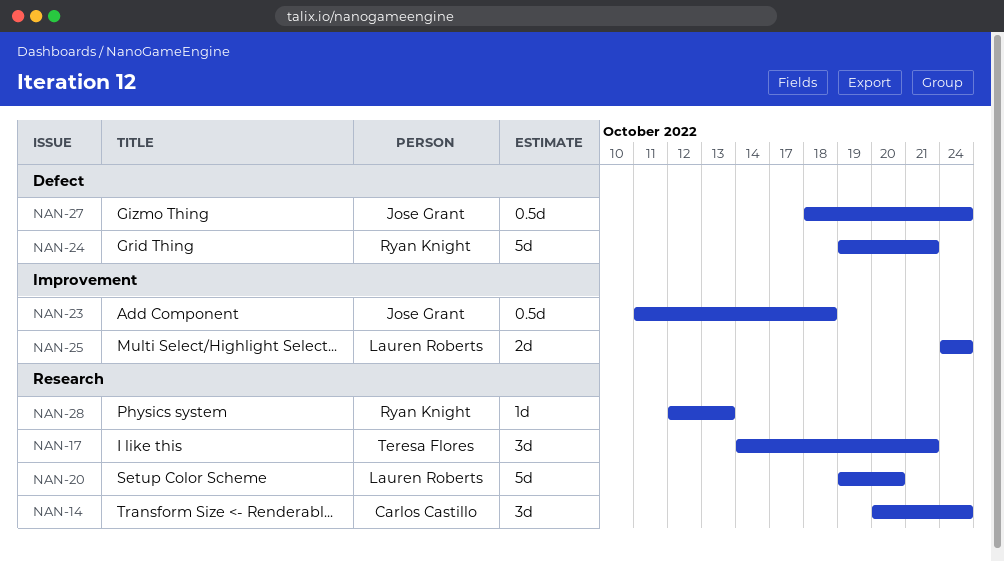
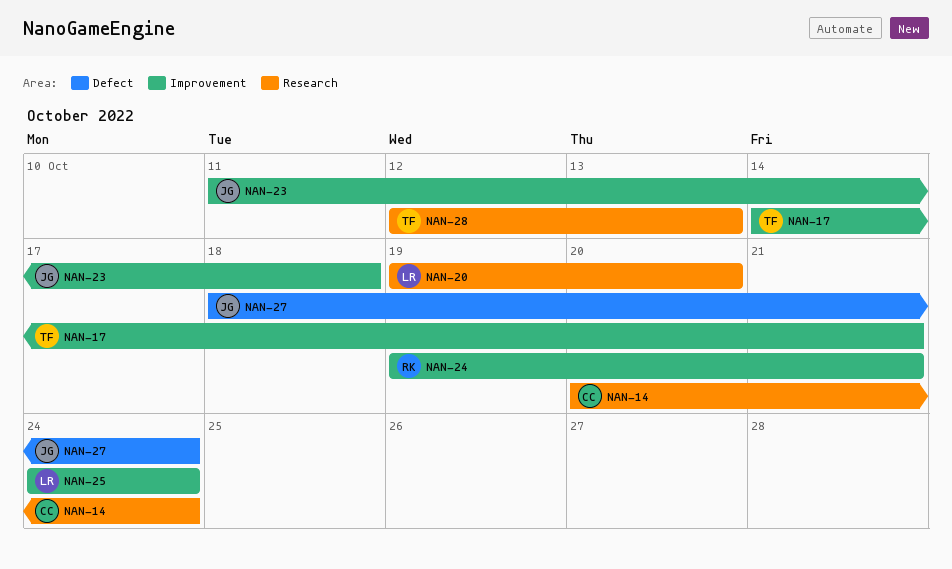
NAN-17, label: Research -> Improvement
NAN-24, label: Defect -> Improvement
NAN-28, owner: Ryan Knight -> Teresa Flores

